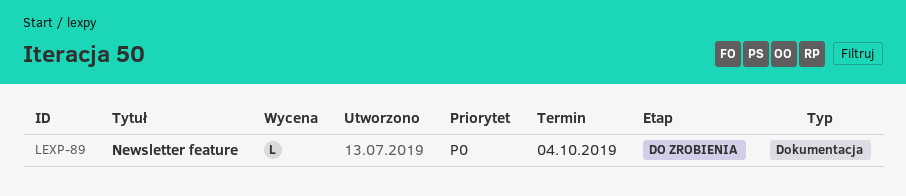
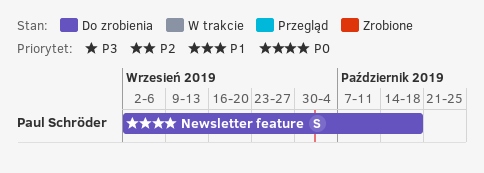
Newsletter feature, estimate: L -> S
Newsletter feature, due: Oct 4 -> Oct 18

